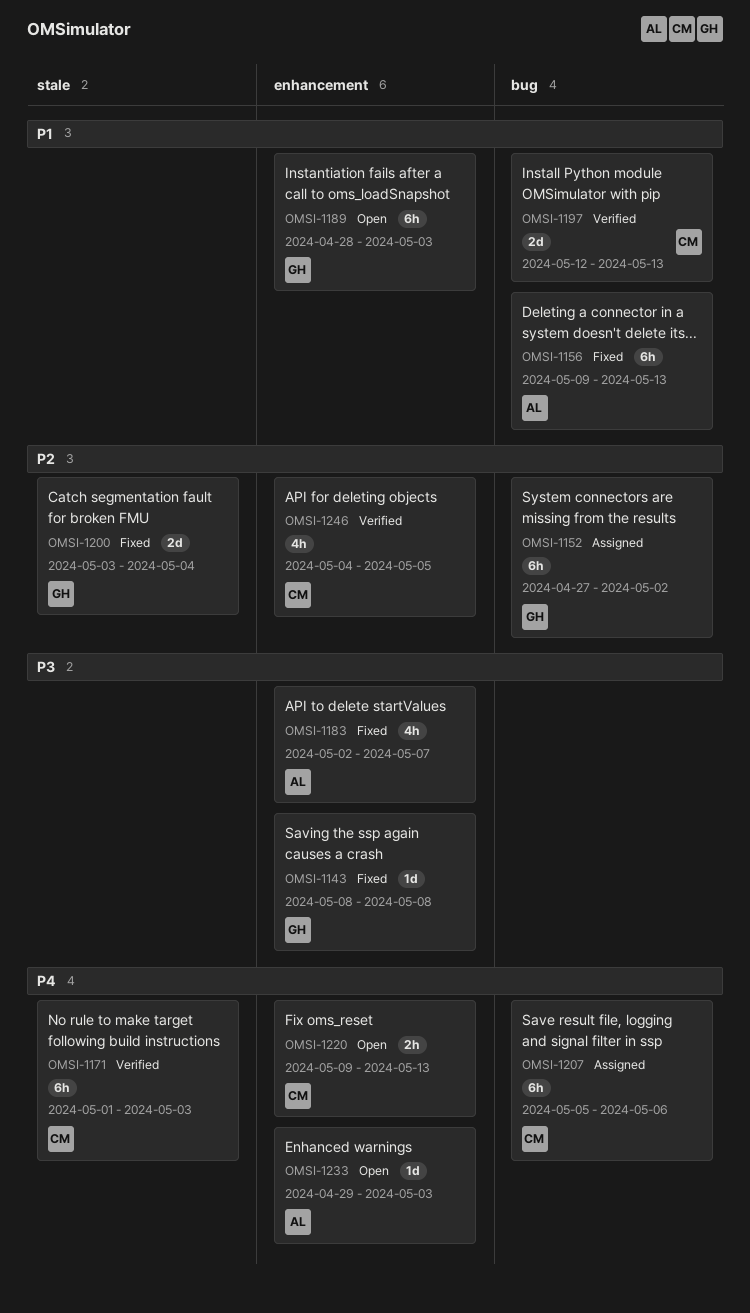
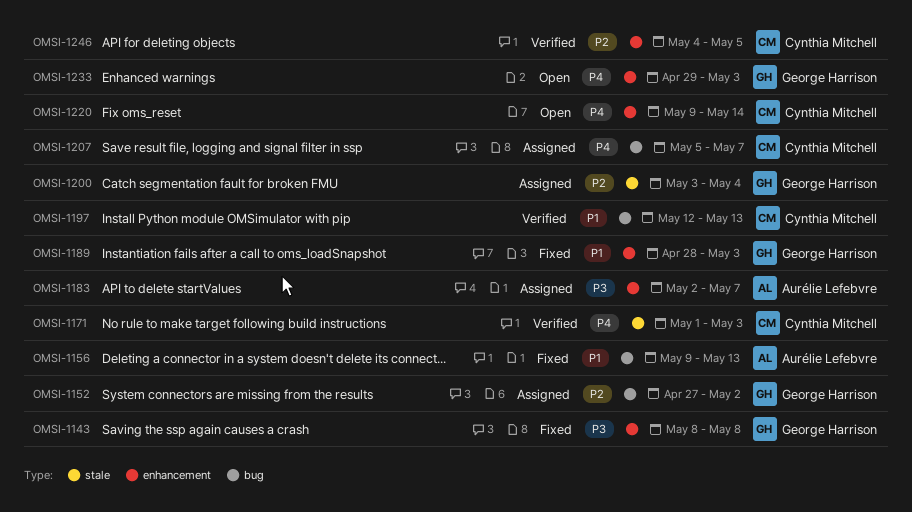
OMSI-1183, status: Fixed -> Assigned
OMSI-1189, status: Open -> Fixed
OMSI-1200, status: Fixed -> Assigned
OMSI-1207, due: May 6 -> May 7
OMSI-1220, due: May 13 -> May 14
OMSI-1233, owner: Aurélie Lefebvre -> George Harrison

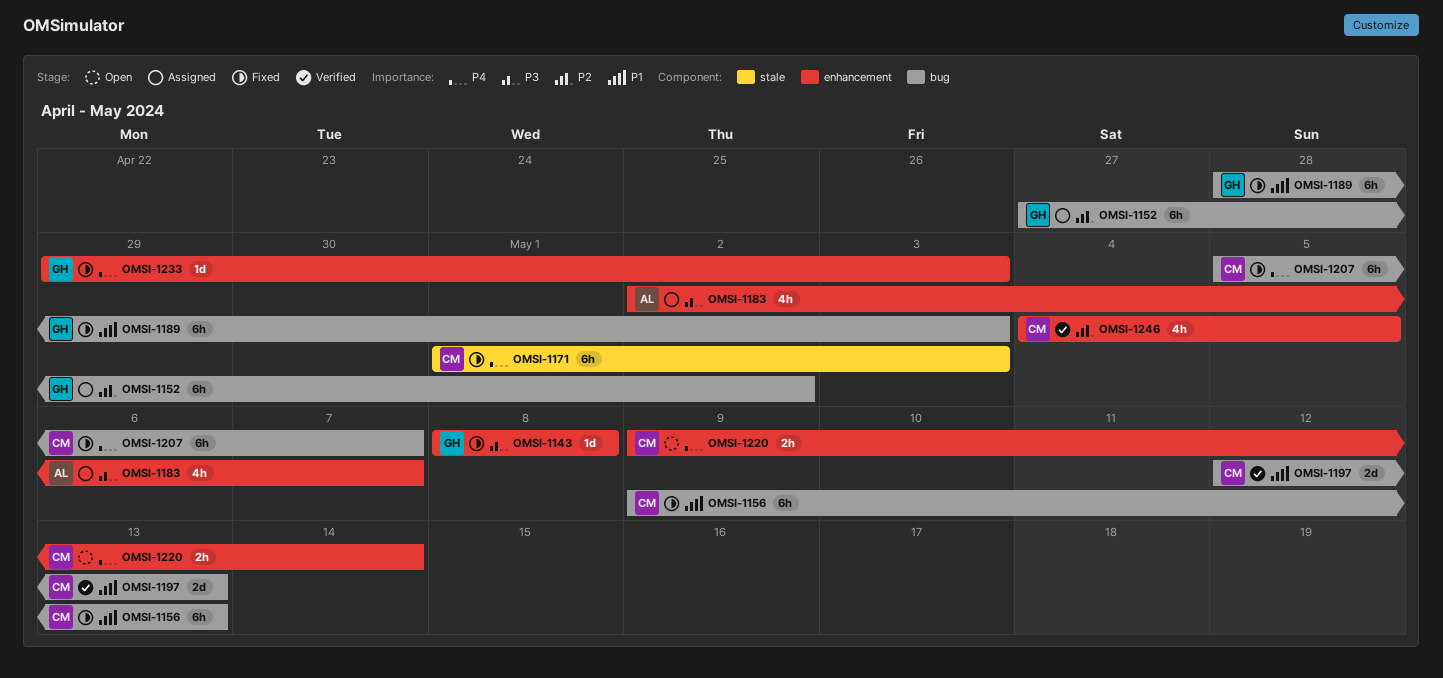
OMSI-1156, owner: Aurélie Lefebvre -> Cynthia Mitchell
OMSI-1171, status: Verified -> Fixed
OMSI-1189, label: enhancement -> bug
OMSI-1200: present -> none
OMSI-1207, status: Assigned -> Fixed
OMSI-1233, status: Open -> Fixed

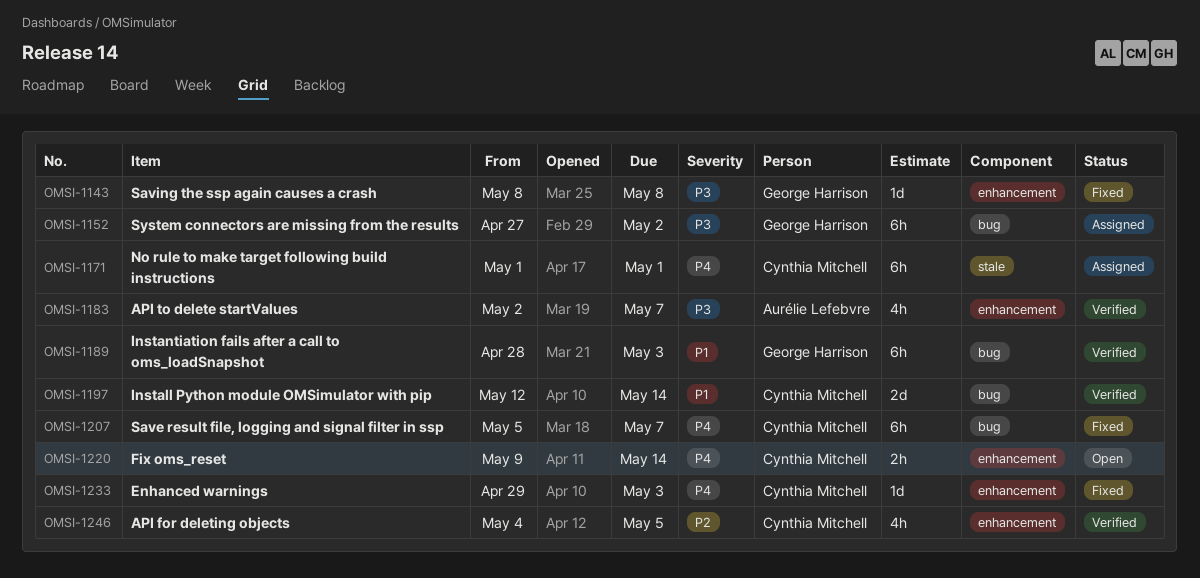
OMSI-1152, priority: P2 -> P3
OMSI-1156: present -> none
OMSI-1171, status: Fixed -> Assigned
OMSI-1171, due: May 3 -> May 1
OMSI-1183, status: Assigned -> Verified
OMSI-1189, status: Fixed -> Verified
OMSI-1197, due: May 13 -> May 14
OMSI-1233, owner: George Harrison -> Cynthia Mitchell

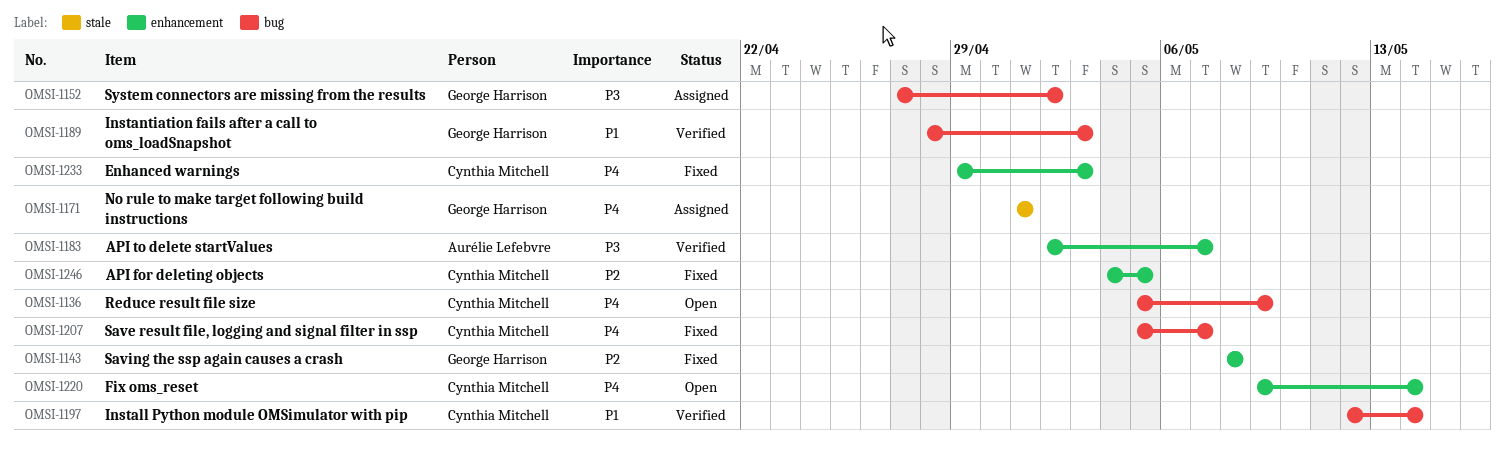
OMSI-1136: none -> present
OMSI-1143, priority: P3 -> P2
OMSI-1171, owner: Cynthia Mitchell -> George Harrison
OMSI-1246, status: Verified -> Fixed

